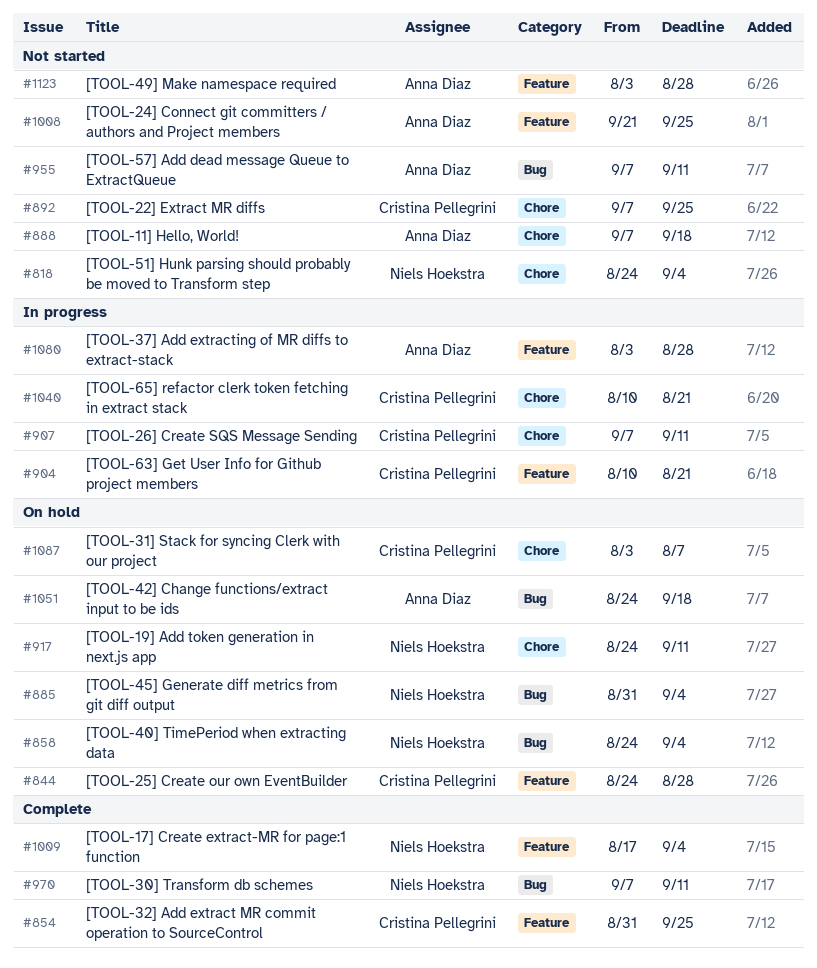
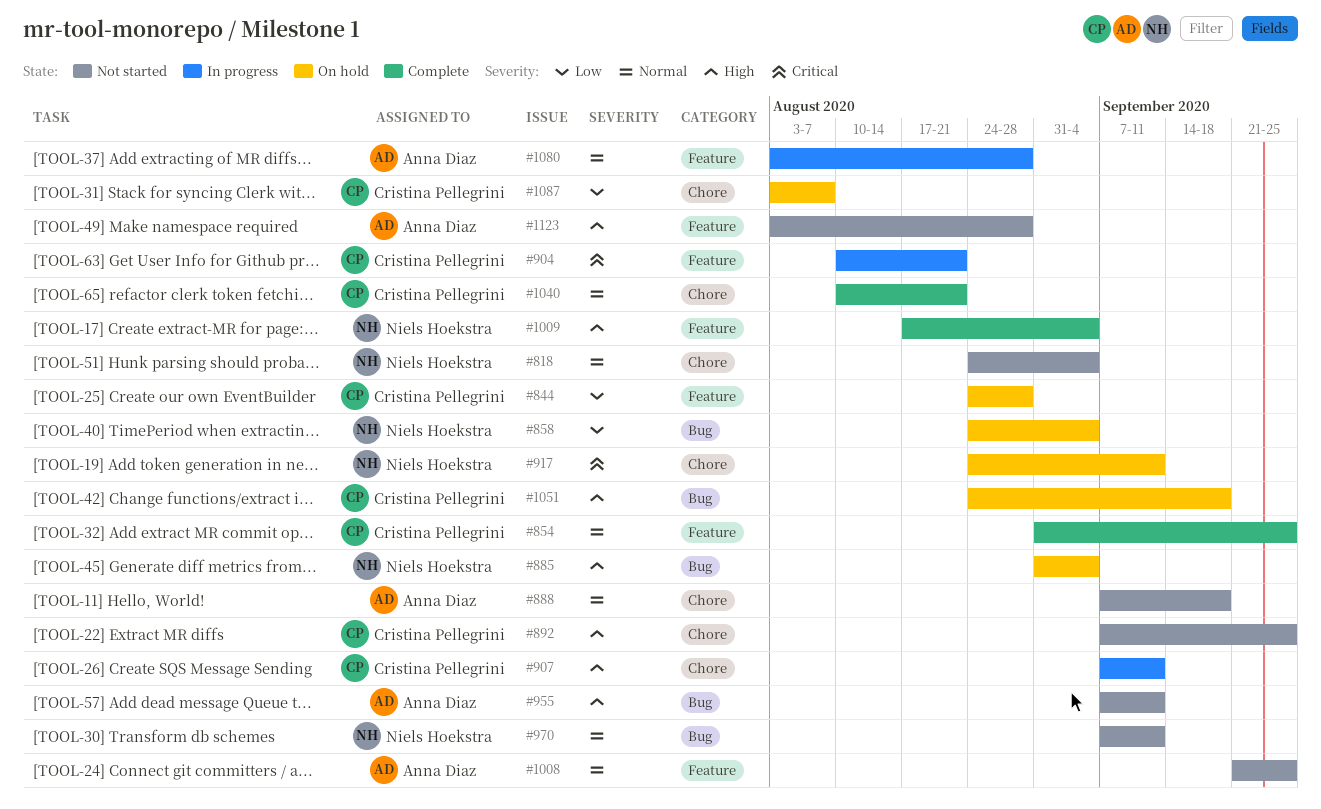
#970, status: Complete -> Not started
#1040, status: In progress -> Complete
#1051, owner: Anna Diaz -> Cristina Pellegrini

